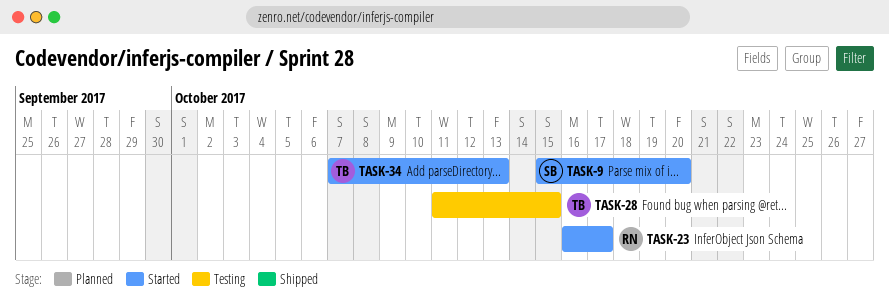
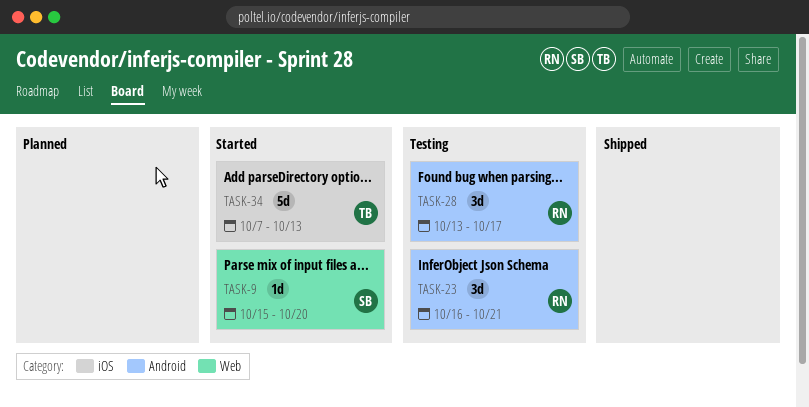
TASK-23, status: Started -> Testing
TASK-23, due: Oct 17 -> Oct 21
TASK-28, owner: TB -> RN
TASK-28, start: Oct 11 -> Oct 13
TASK-28, due: Oct 15 -> Oct 17

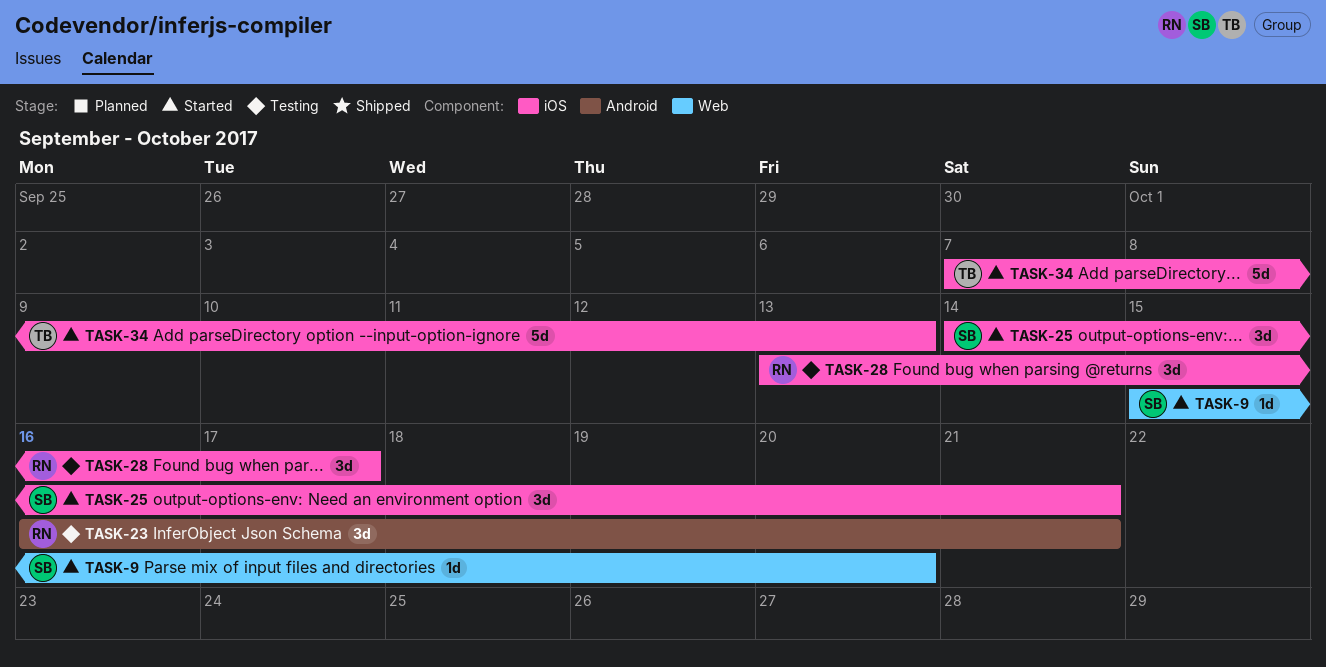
TASK-25: none -> present
TASK-28, label: Android -> iOS

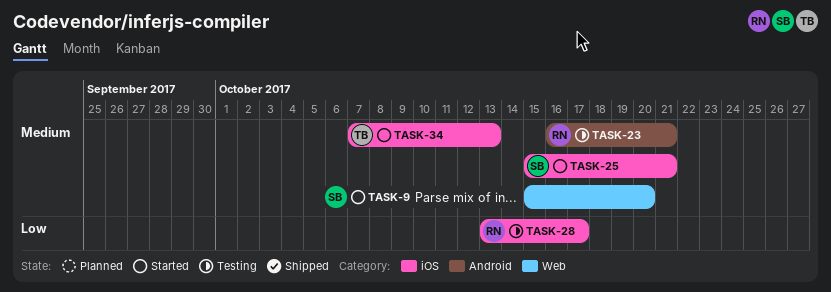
TASK-25, start: Oct 14 -> Oct 15

